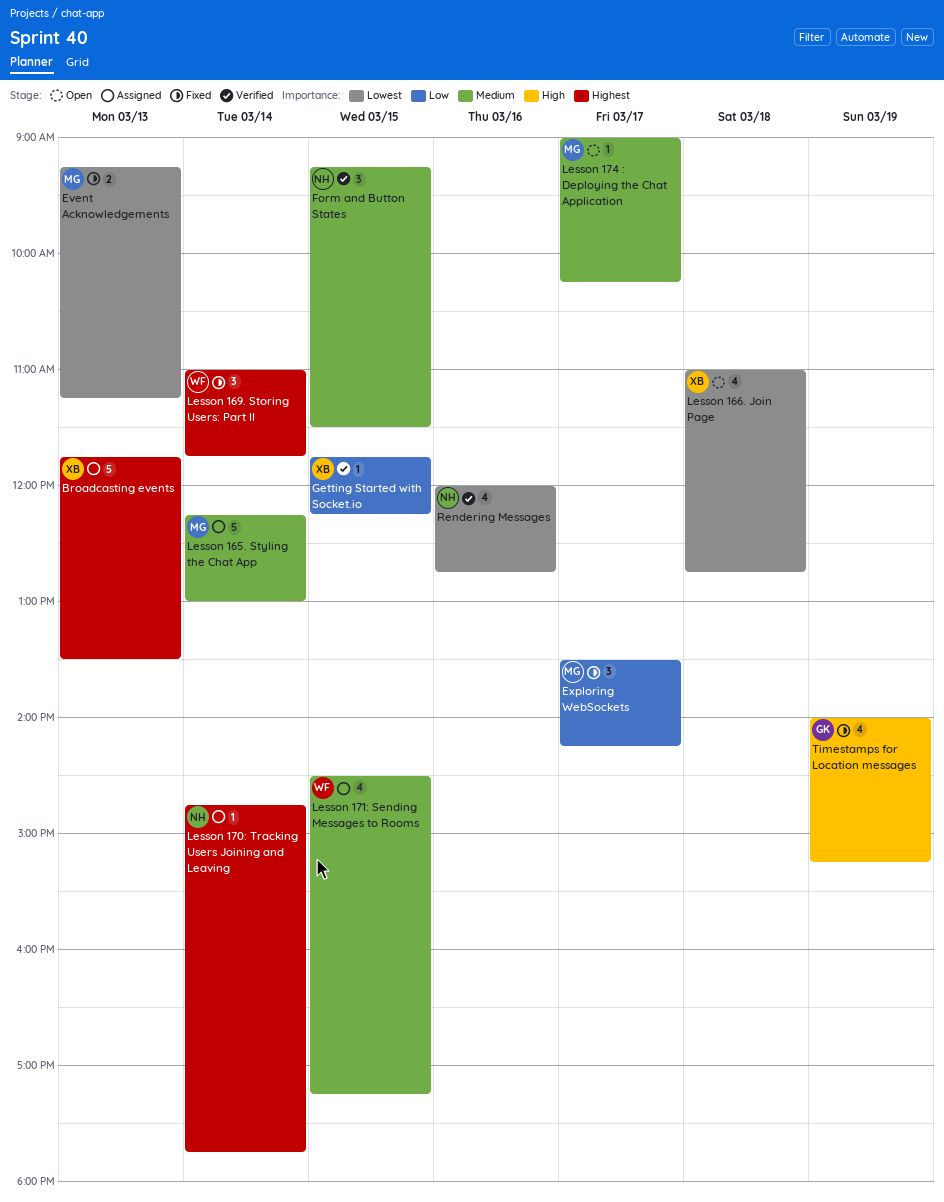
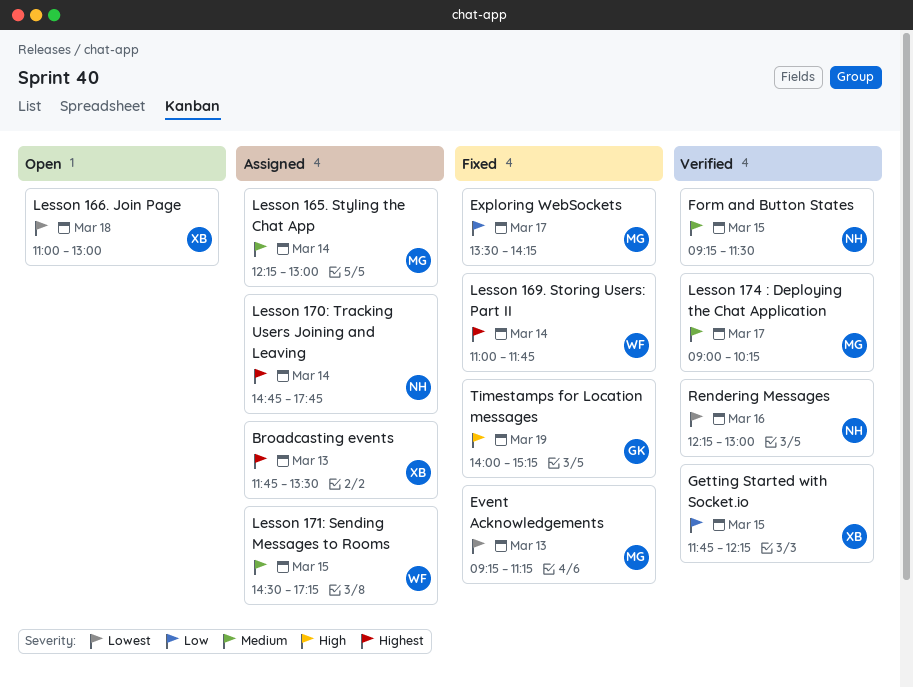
Lesson 166. Join Page, ends: 12:45 -> 13:00
Lesson 174 : Deploying the Chat Application, status: Open -> Verified
Rendering Messages, begins: 12:00 -> 12:15
Rendering Messages, ends: 12:45 -> 13:00

